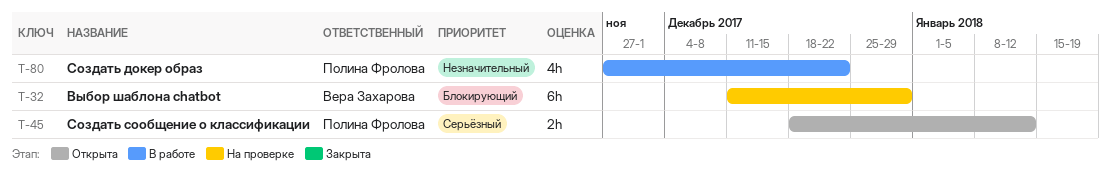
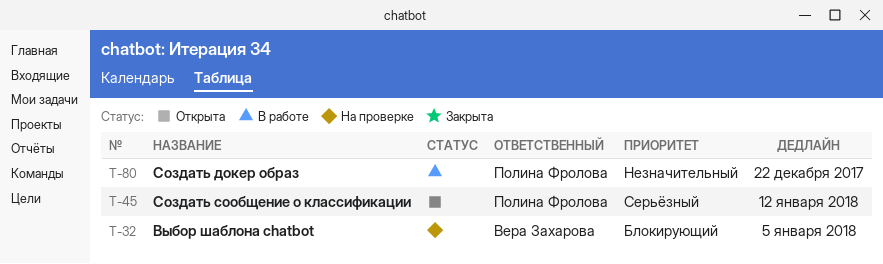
T-32, due: Dec 29 -> Jan 5

